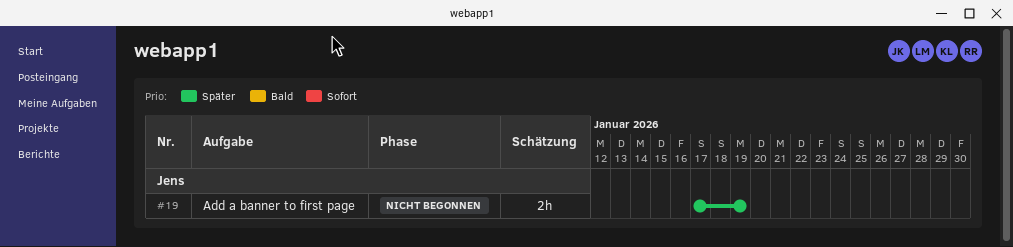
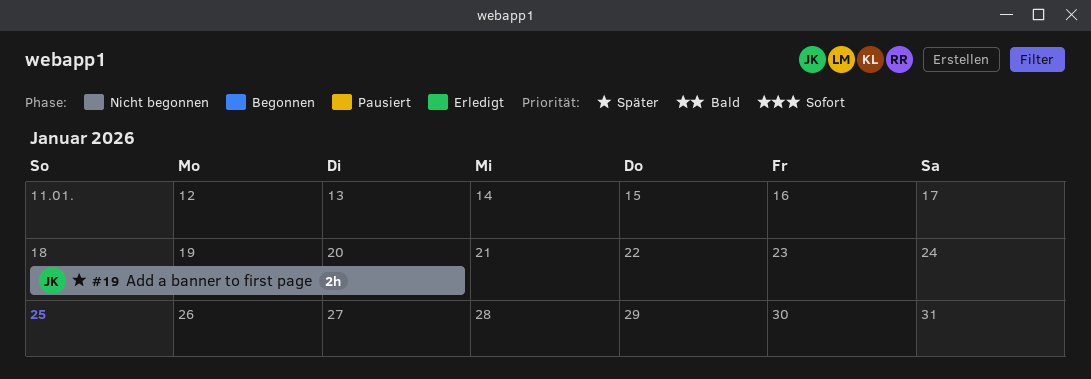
#19, start: Jan 17 -> Jan 18
#19, due: Jan 19 -> Jan 20

